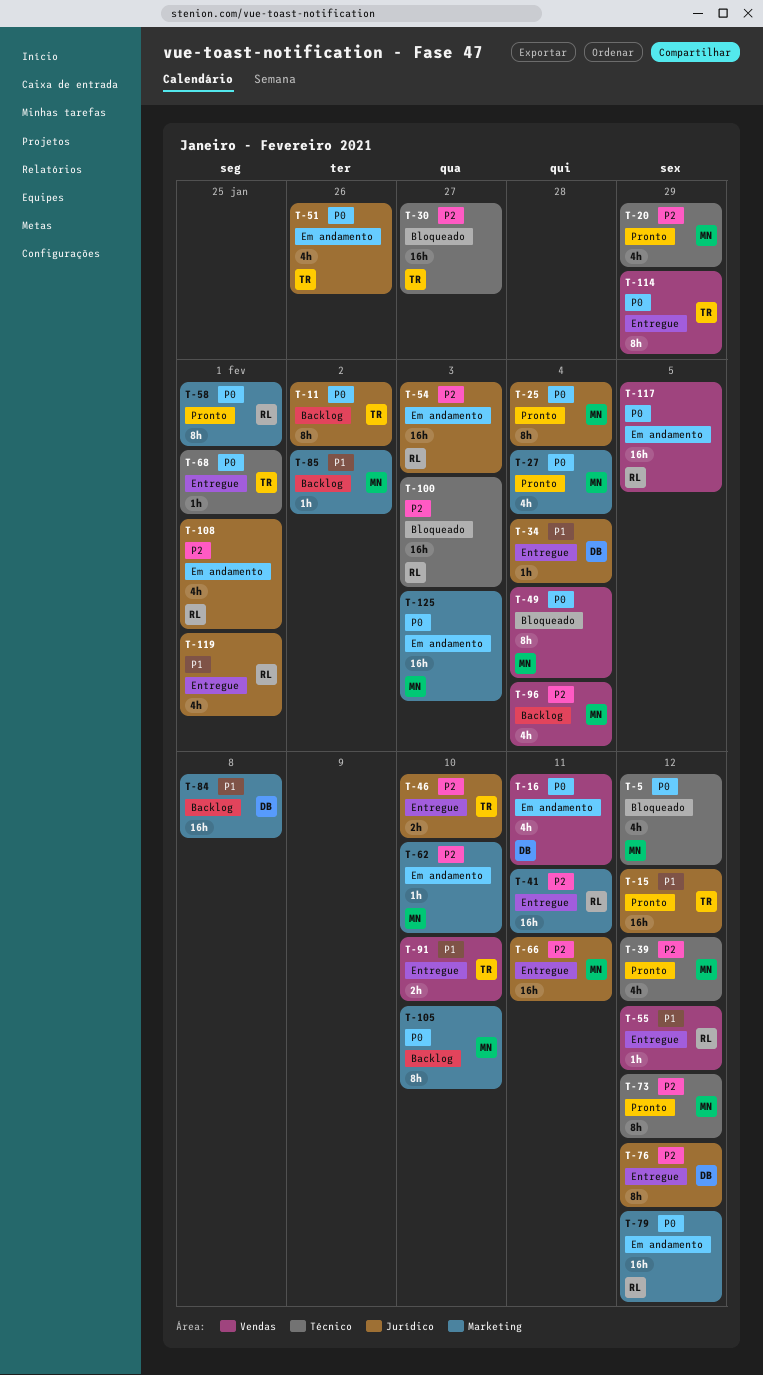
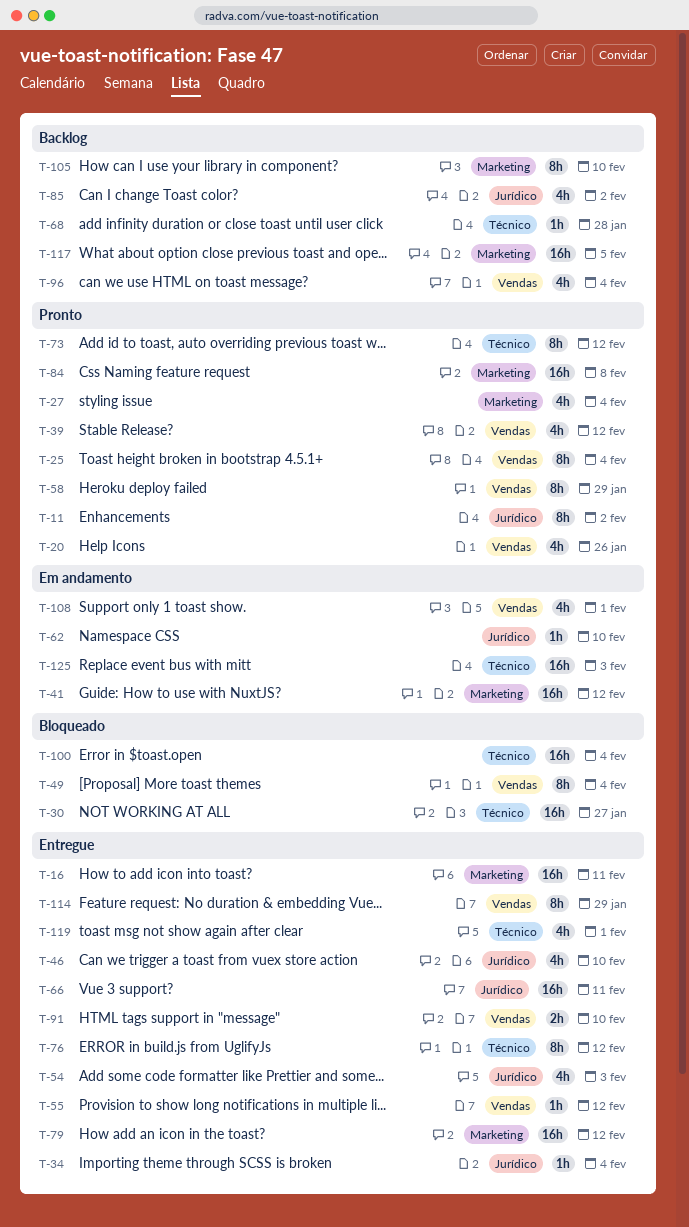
T-5: present -> none
T-11, status: Backlog -> Pronto
T-15: present -> none
T-16, status: Em andamento -> Entregue
T-16, label: Vendas -> Marketing
T-16, estimate: 4h -> 16h
T-20, label: Técnico -> Vendas
T-20, due: Jan 29 -> Jan 26
T-25, label: Jurídico -> Vendas
T-39, label: Técnico -> Vendas
T-41, status: Entregue -> Em andamento
T-41, due: Feb 11 -> Feb 12
T-46, estimate: 2h -> 4h
T-51: present -> none
T-54, status: Em andamento -> Entregue
T-54, estimate: 16h -> 4h
T-58, label: Marketing -> Vendas
T-58, due: Feb 1 -> Jan 29
T-62, label: Marketing -> Jurídico
T-68, status: Entregue -> Backlog
T-68, due: Feb 1 -> Jan 28
T-76, label: Jurídico -> Técnico
T-79, status: Em andamento -> Entregue
T-84, status: Backlog -> Pronto
T-85, label: Marketing -> Jurídico
T-85, estimate: 1h -> 4h
T-100, due: Feb 3 -> Feb 4
T-108, label: Jurídico -> Vendas
T-117, status: Em andamento -> Backlog
T-117, label: Vendas -> Marketing
T-119, label: Jurídico -> Técnico
T-125, label: Marketing -> Técnico

